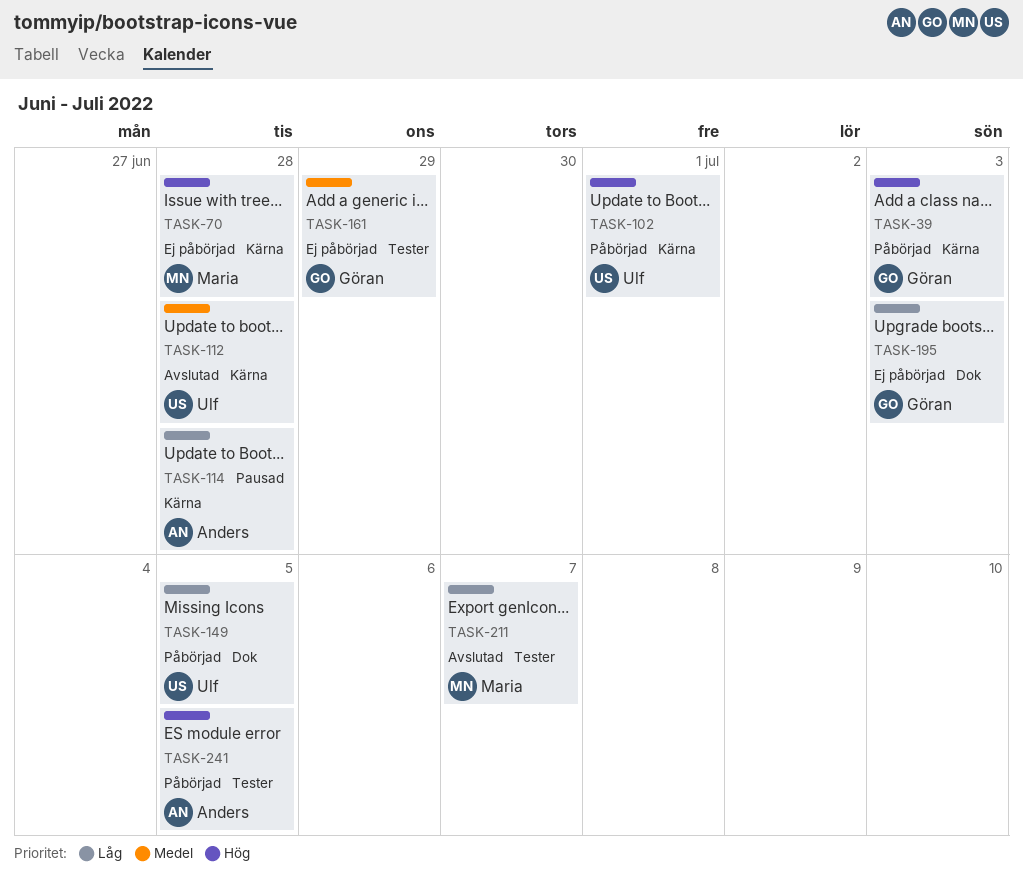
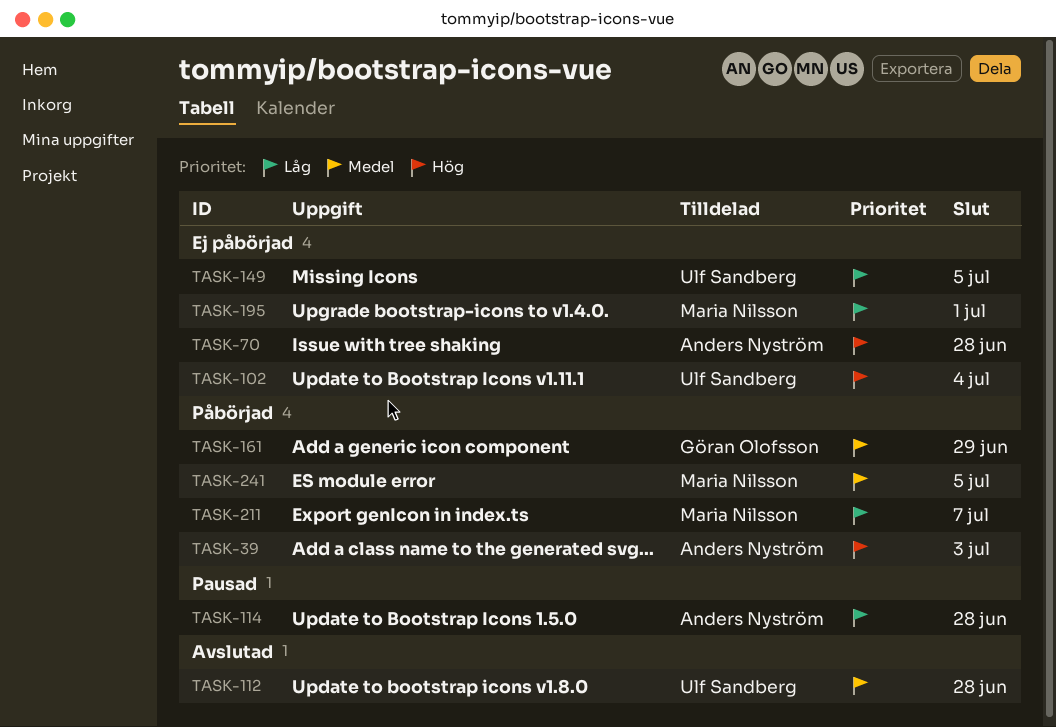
TASK-39, owner: Göran Olofsson -> Anders Nyström
TASK-70, owner: Maria Nilsson -> Anders Nyström
TASK-102, status: Påbörjad -> Ej påbörjad
TASK-102, due: Jul 1 -> Jul 4
TASK-149, status: Påbörjad -> Ej påbörjad
TASK-161, status: Ej påbörjad -> Påbörjad
TASK-195, owner: Göran Olofsson -> Maria Nilsson
TASK-195, due: Jul 3 -> Jul 1
TASK-211, status: Avslutad -> Påbörjad
TASK-241, owner: Anders Nyström -> Maria Nilsson
TASK-241, priority: Hög -> Medel

